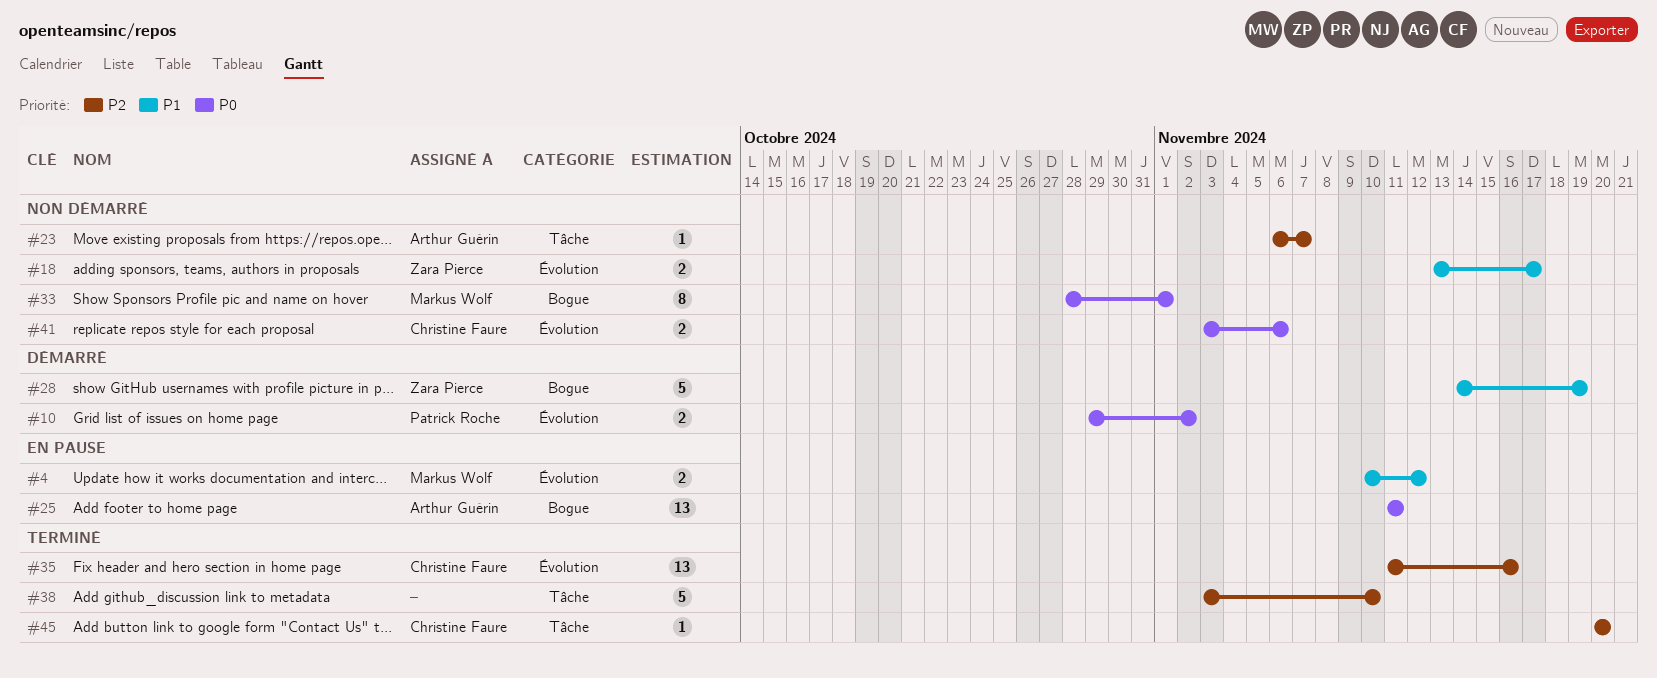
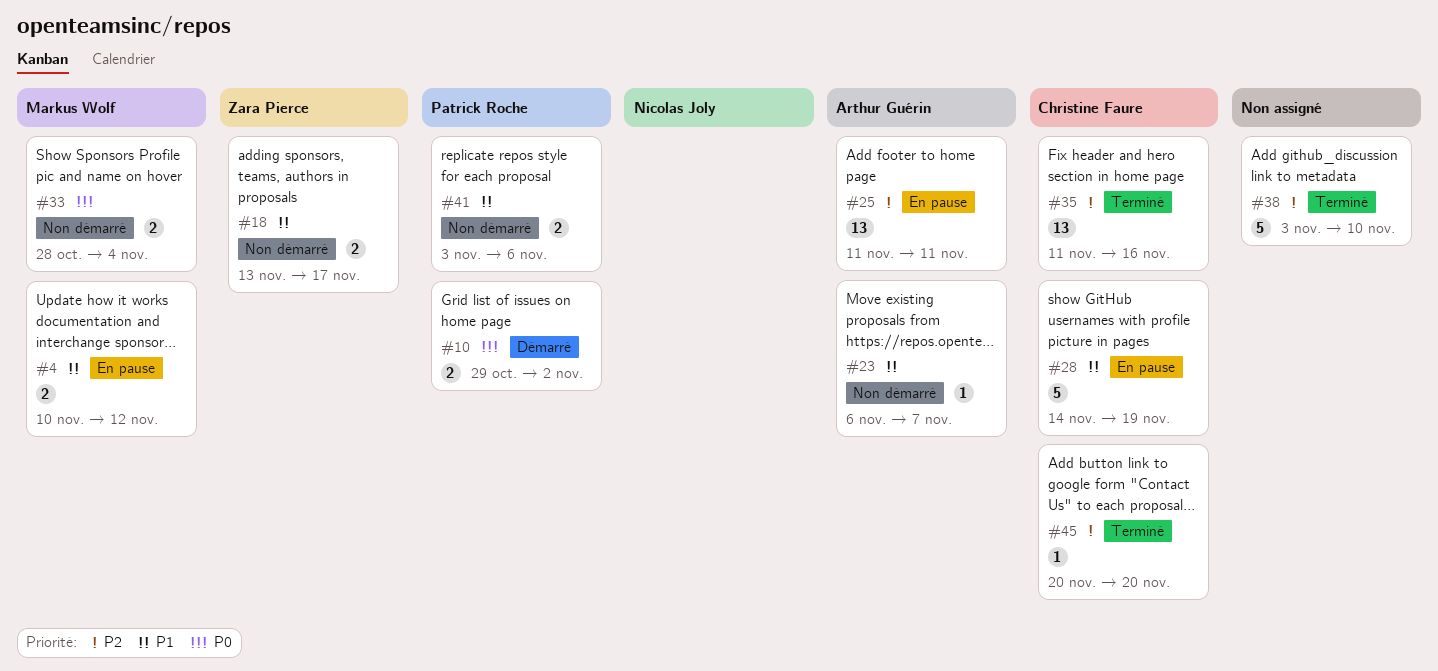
#23, priority: P2 -> P1
#25, priority: P0 -> P2
#28, status: Démarré -> En pause
#28, owner: Zara Pierce -> Christine Faure
#33, estimate: 8 -> 2
#33, due: Nov 1 -> Nov 4
#41, owner: Christine Faure -> Patrick Roche
#41, priority: P0 -> P1

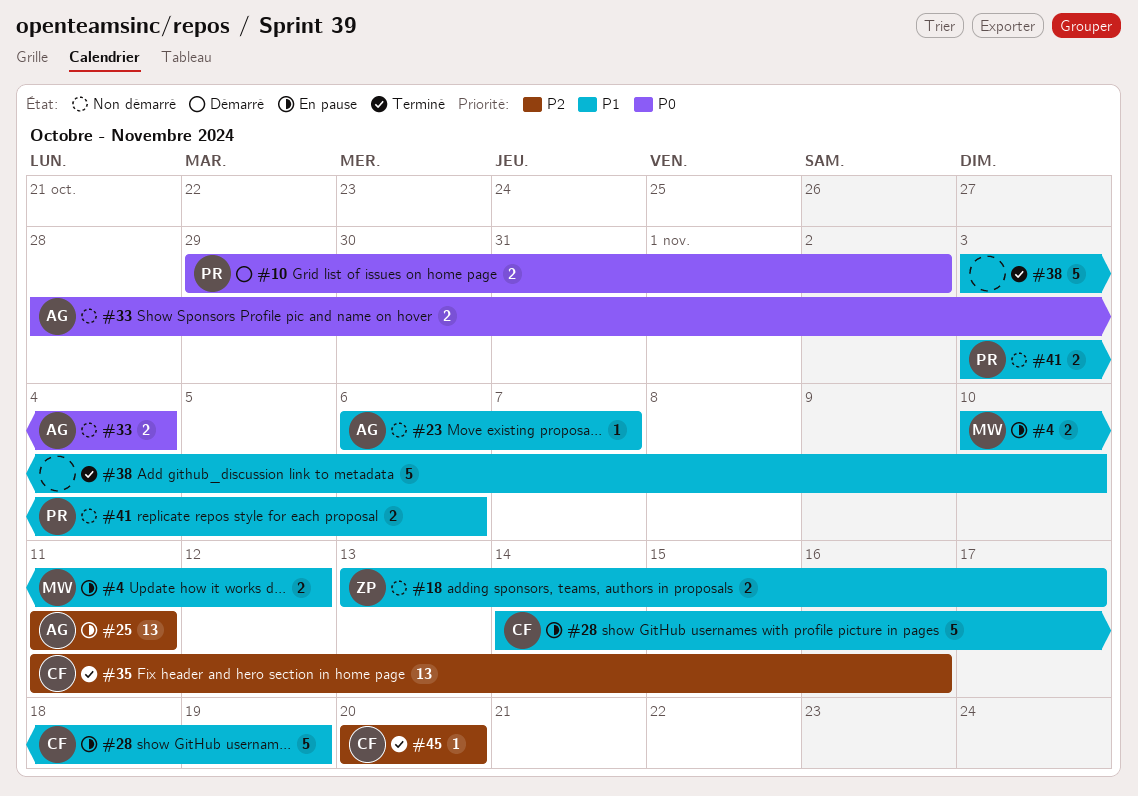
#33, owner: Markus Wolf -> Arthur Guérin
#38, priority: P2 -> P1

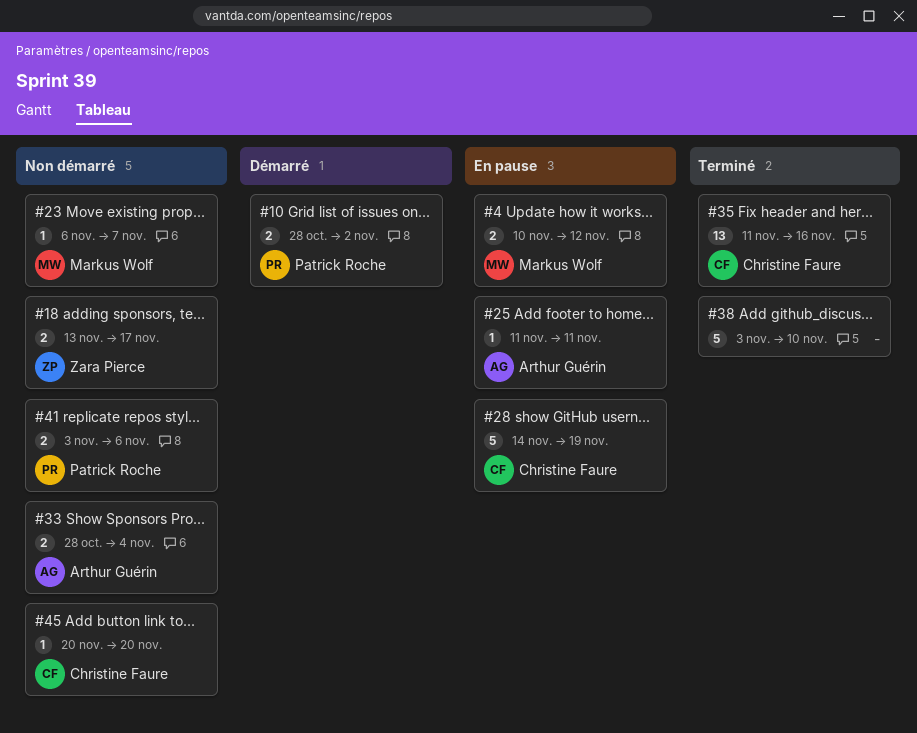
#10, start: Oct 29 -> Oct 28
#23, owner: Arthur Guérin -> Markus Wolf
#25, estimate: 13 -> 1
#45, status: Terminé -> Non démarré

